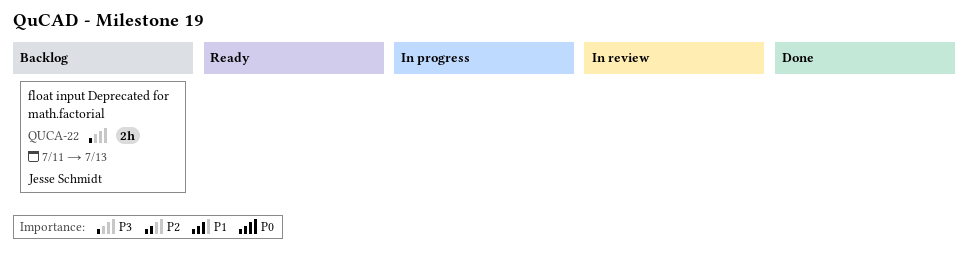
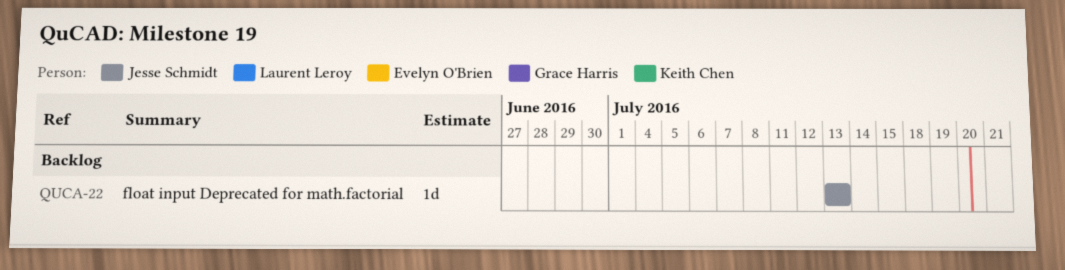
QUCA-22, estimate: 2h -> 1d
QUCA-22, start: Jul 11 -> Jul 13

